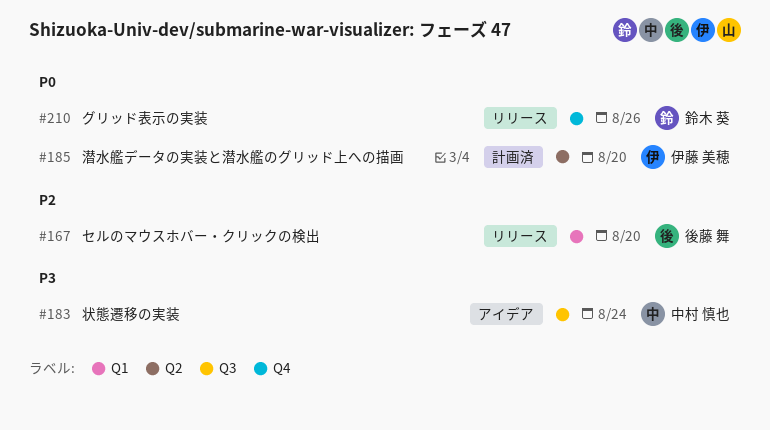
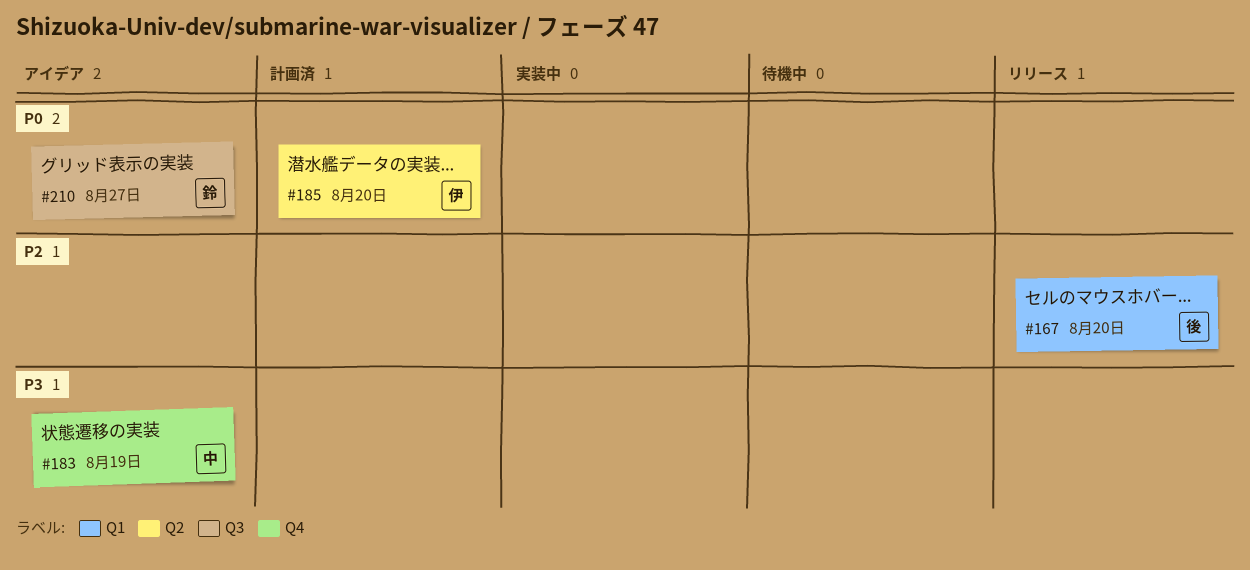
#183, label: Q3 -> Q4
#183, due: Aug 24 -> Aug 19
#210, status: リリース -> アイデア
#210, label: Q4 -> Q3
#210, due: Aug 26 -> Aug 27

